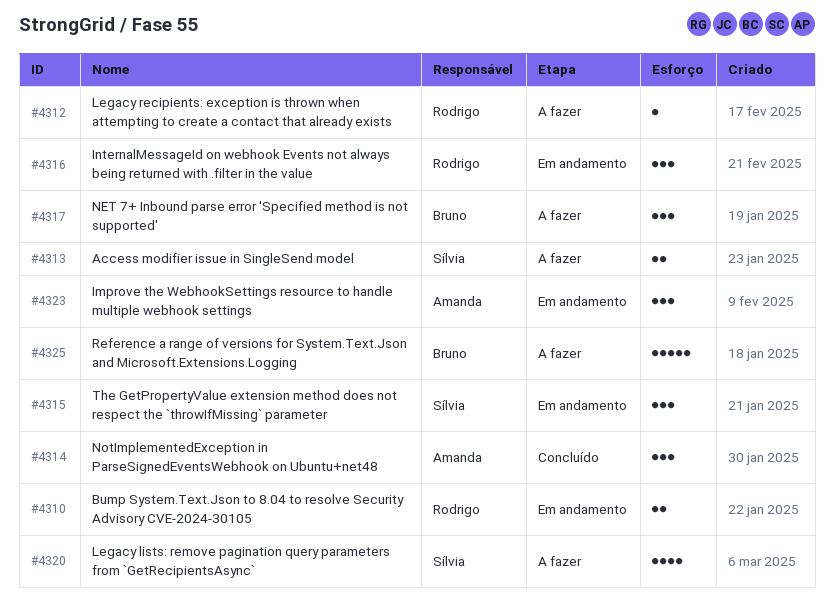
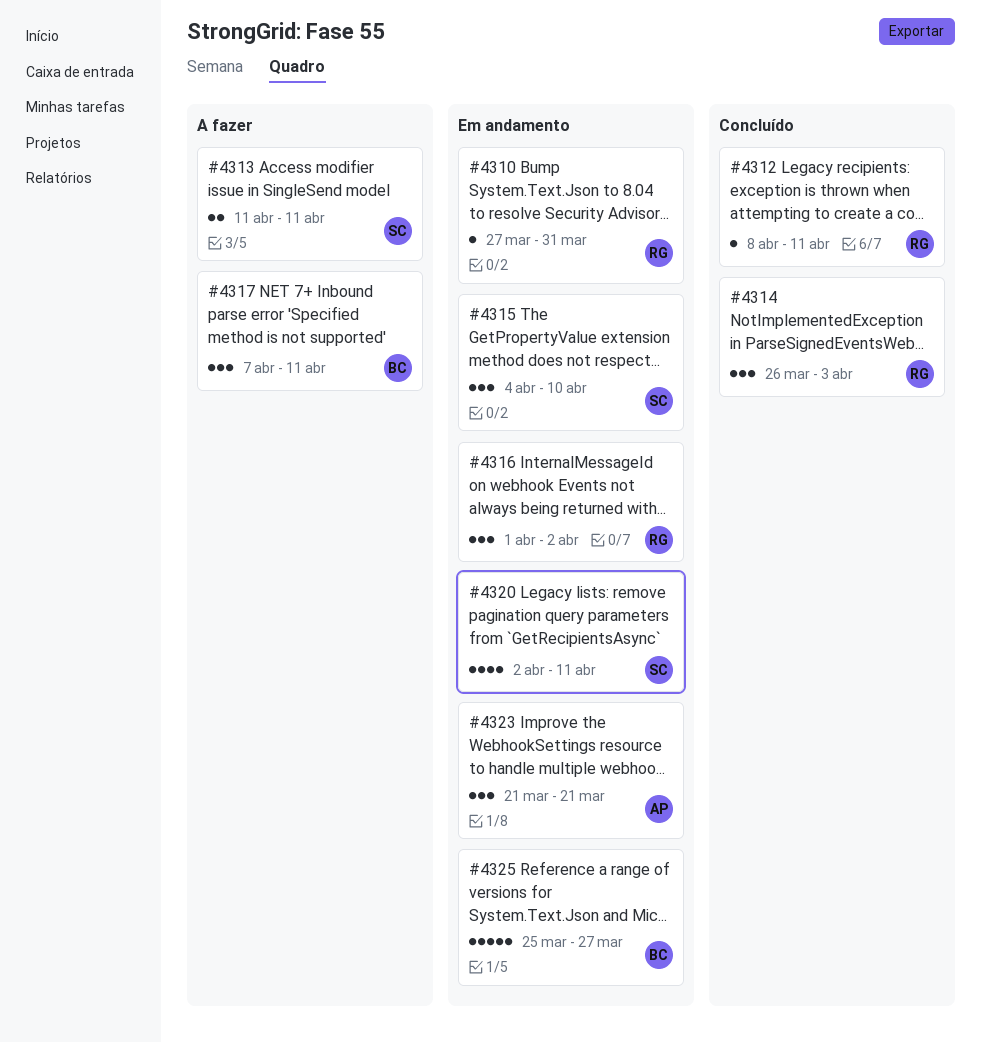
#4310, estimate: 2 -> 1
#4312, status: A fazer -> Concluído
#4314, owner: Amanda -> Rodrigo
#4320, status: A fazer -> Em andamento
#4325, status: A fazer -> Em andamento

